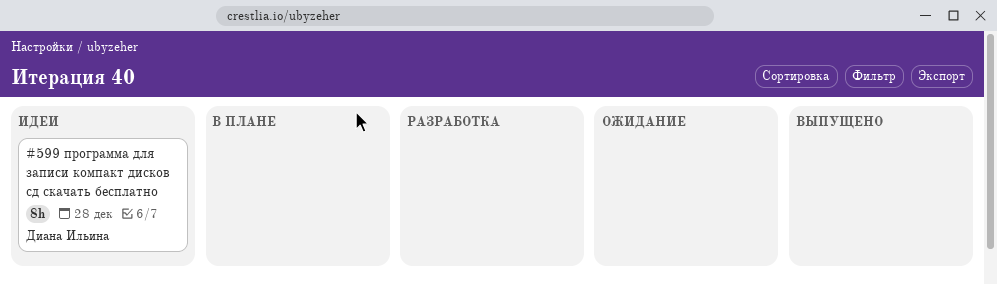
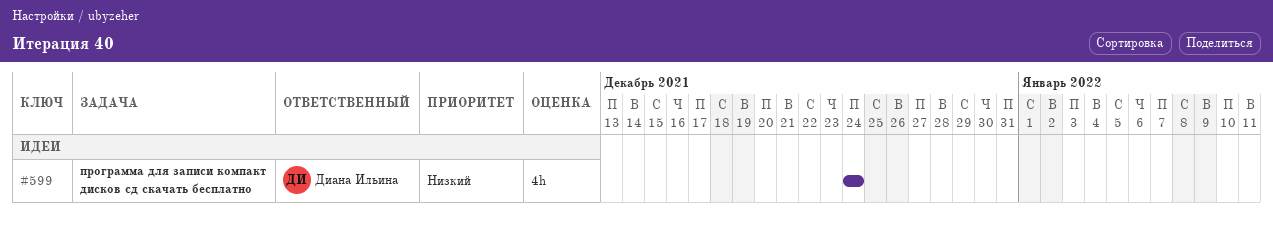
#599, estimate: 8h -> 4h
#599, due: Dec 28 -> Dec 24

